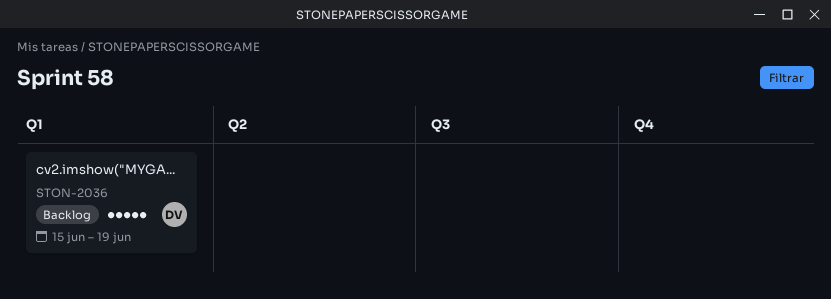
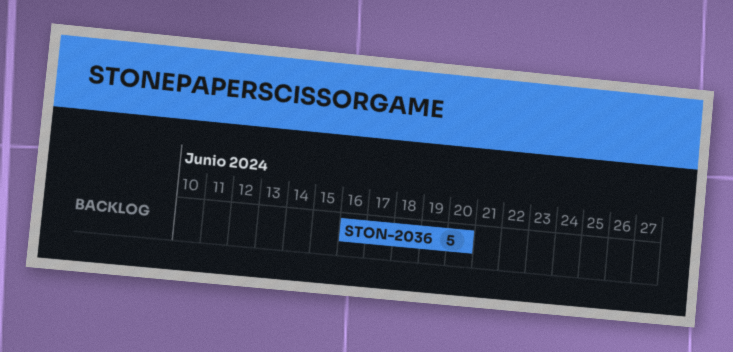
STON-2036, start: Jun 15 -> Jun 16
STON-2036, due: Jun 19 -> Jun 20

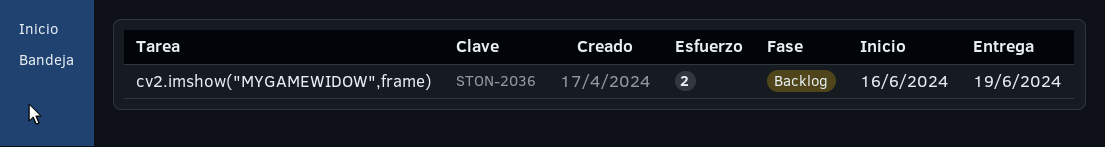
STON-2036, estimate: 5 -> 2
STON-2036, due: Jun 20 -> Jun 19

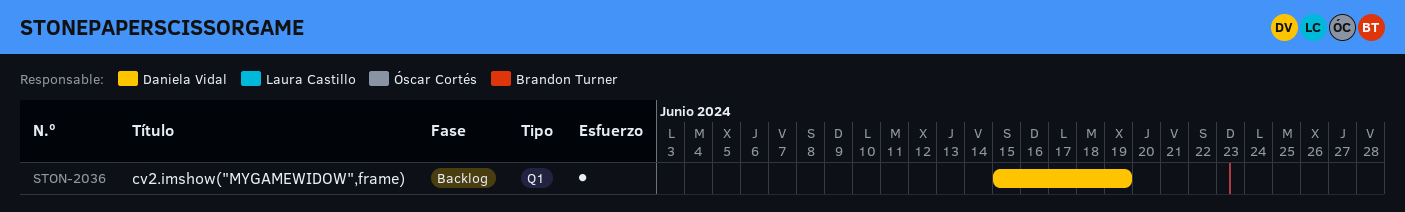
STON-2036, estimate: 2 -> 1
STON-2036, start: Jun 16 -> Jun 15

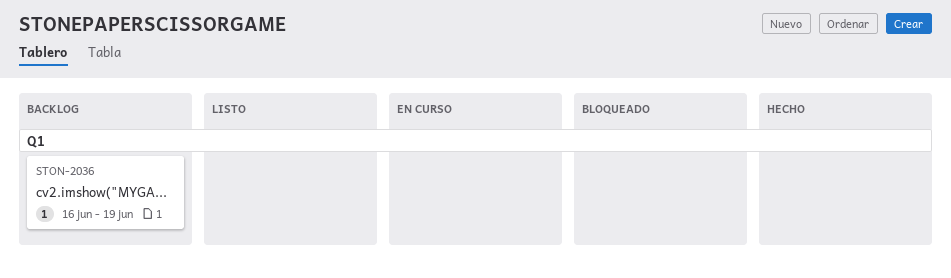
STON-2036, start: Jun 15 -> Jun 16

